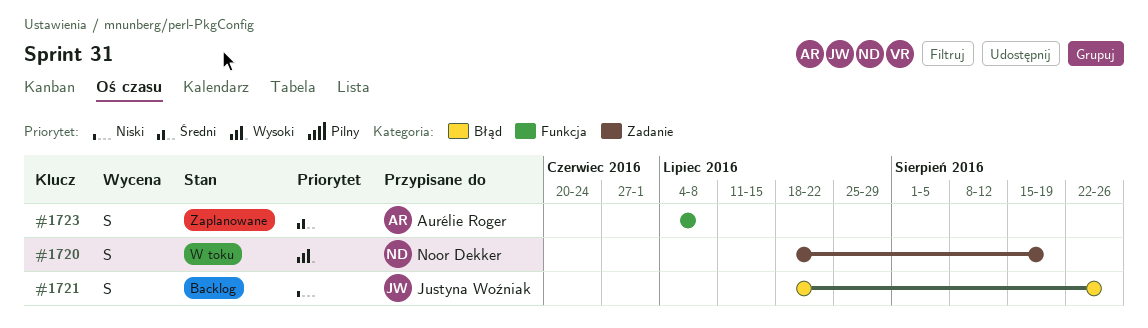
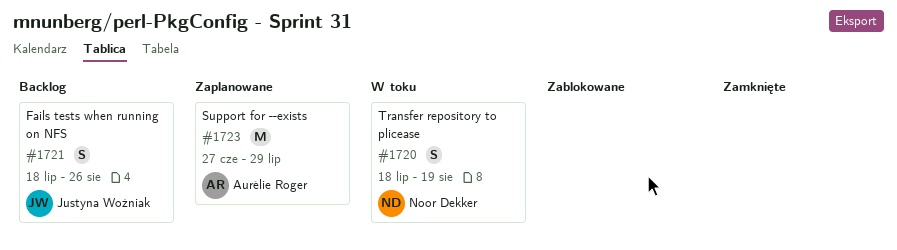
#1723, estimate: S -> M
#1723, start: Jul 4 -> Jun 27
#1723, due: Jul 8 -> Jul 29

